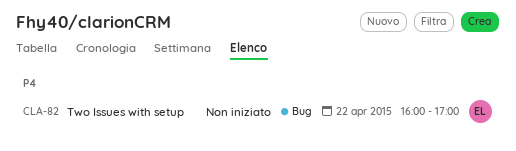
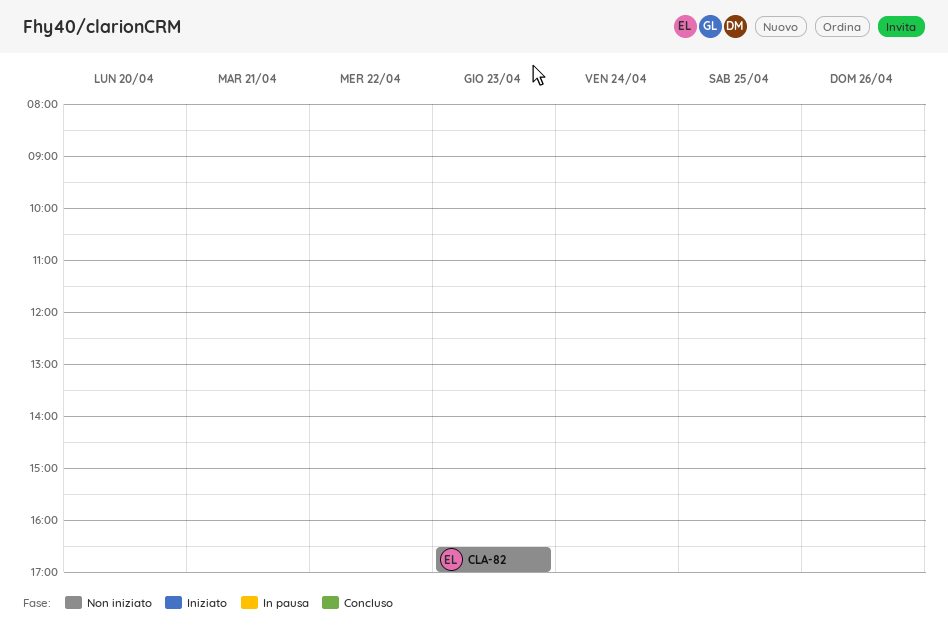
CLA-82, day: Apr 22 -> Apr 23
CLA-82, begins: 16:00 -> 16:30

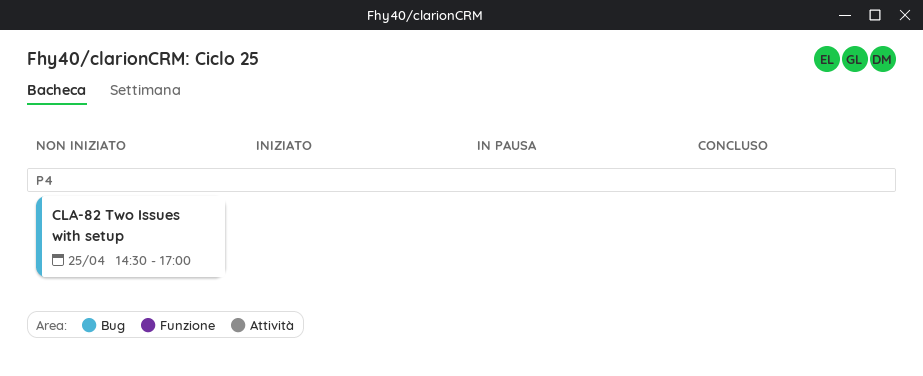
CLA-82, day: Apr 23 -> Apr 25
CLA-82, begins: 16:30 -> 14:30

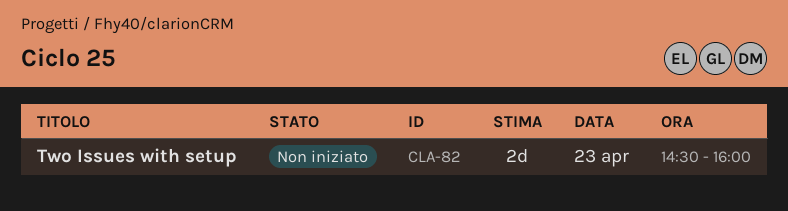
CLA-82, day: Apr 25 -> Apr 23
CLA-82, ends: 17:00 -> 16:00

